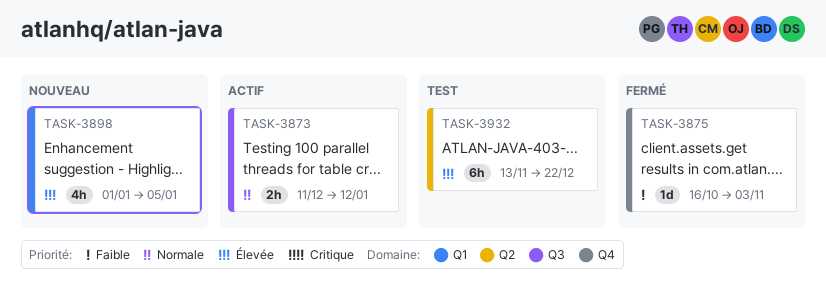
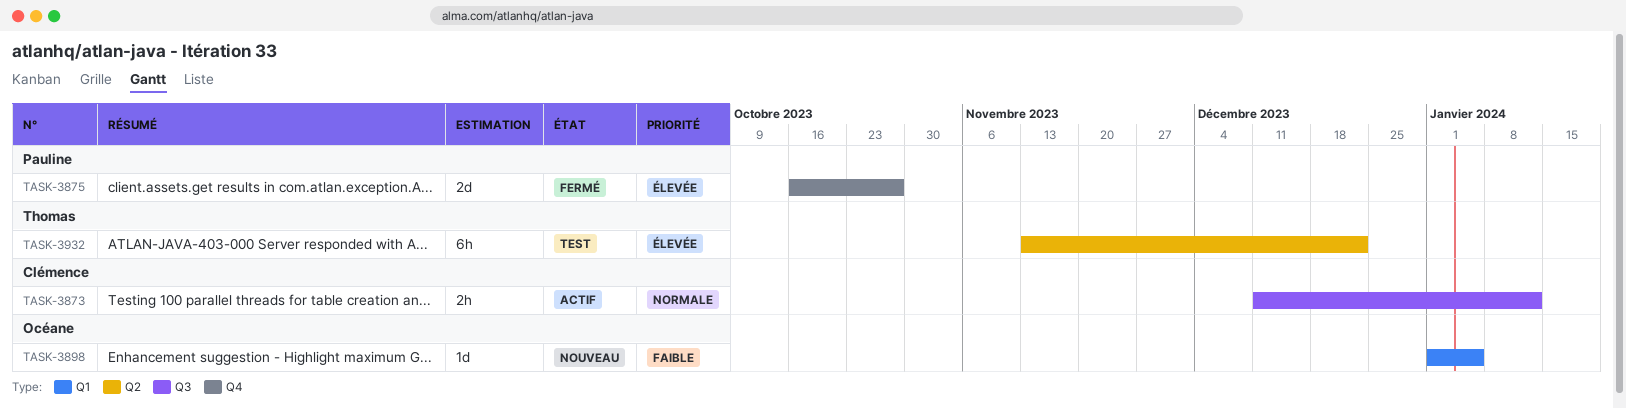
TASK-3875, priority: Faible -> Élevée
TASK-3875, estimate: 1d -> 2d
TASK-3875, due: Nov 3 -> Oct 27
TASK-3898, priority: Élevée -> Faible
TASK-3898, estimate: 4h -> 1d

